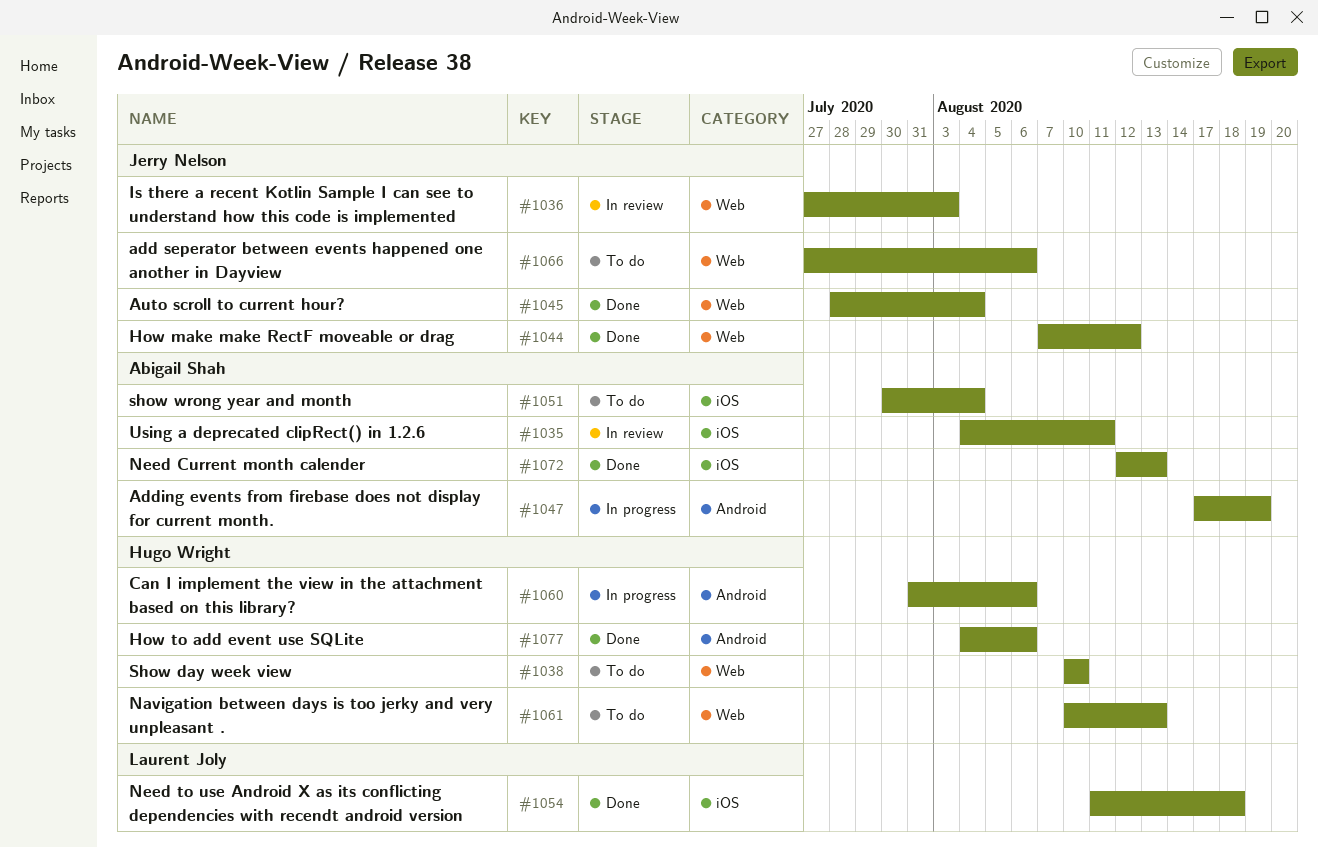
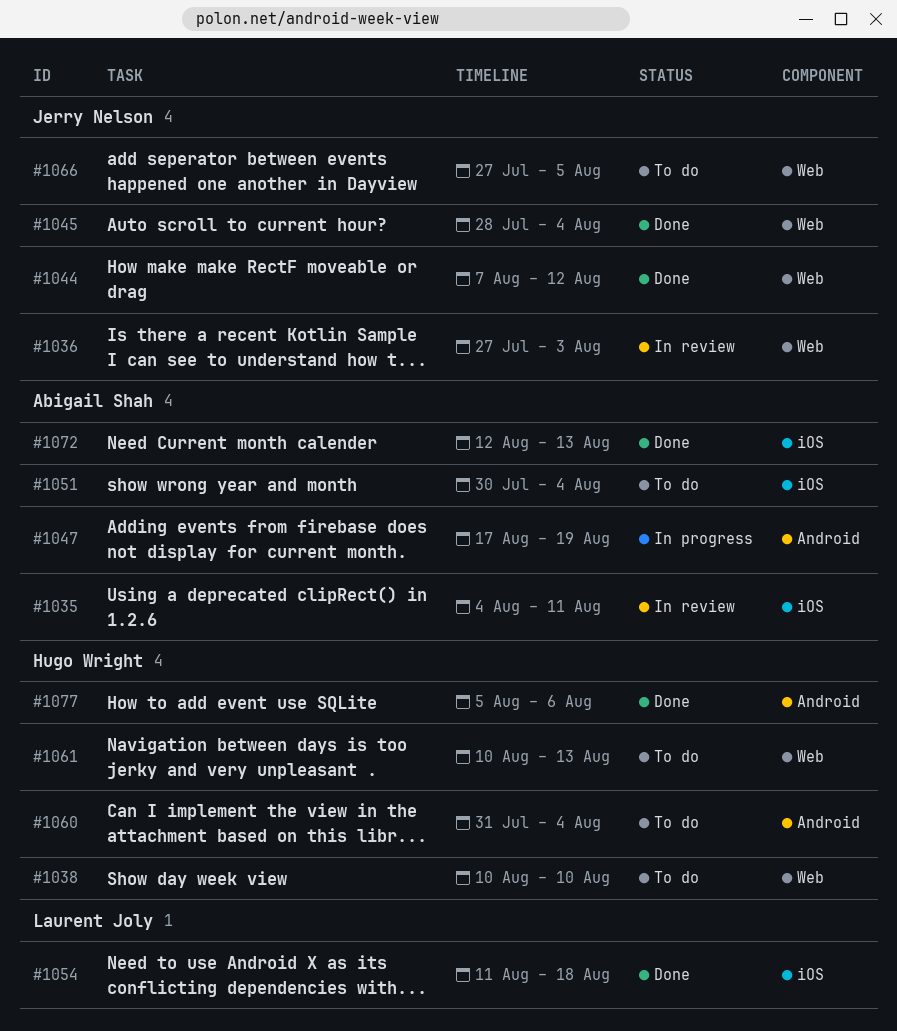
#1060, status: In progress -> To do
#1060, due: Aug 6 -> Aug 4
#1066, due: Aug 6 -> Aug 5
#1077, start: Aug 4 -> Aug 5

